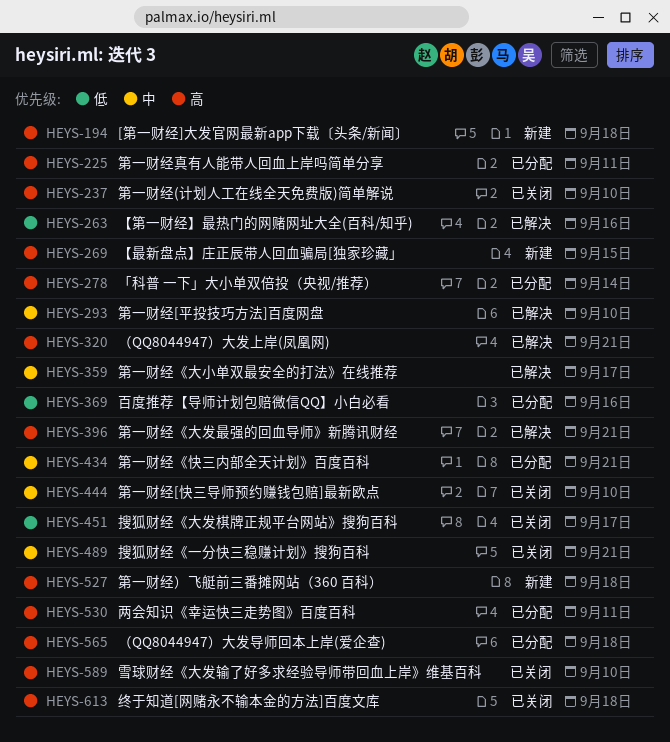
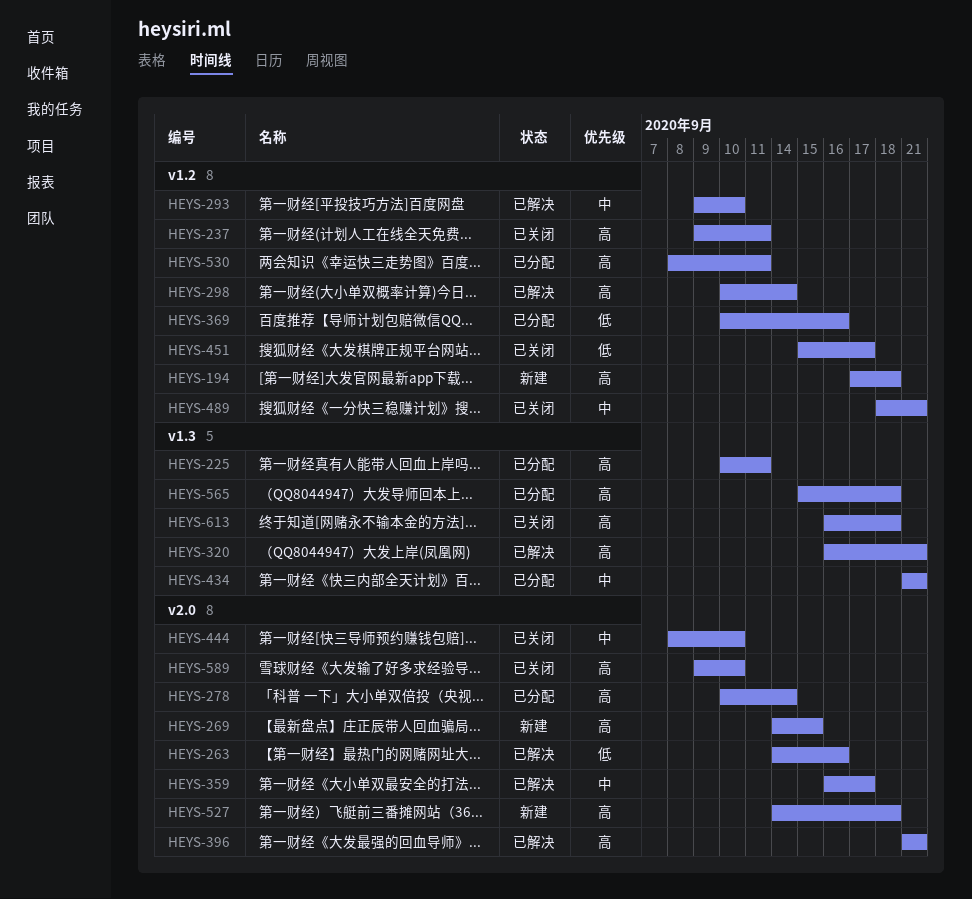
HEYS-237, due: Sep 10 -> Sep 11
HEYS-298: none -> present

